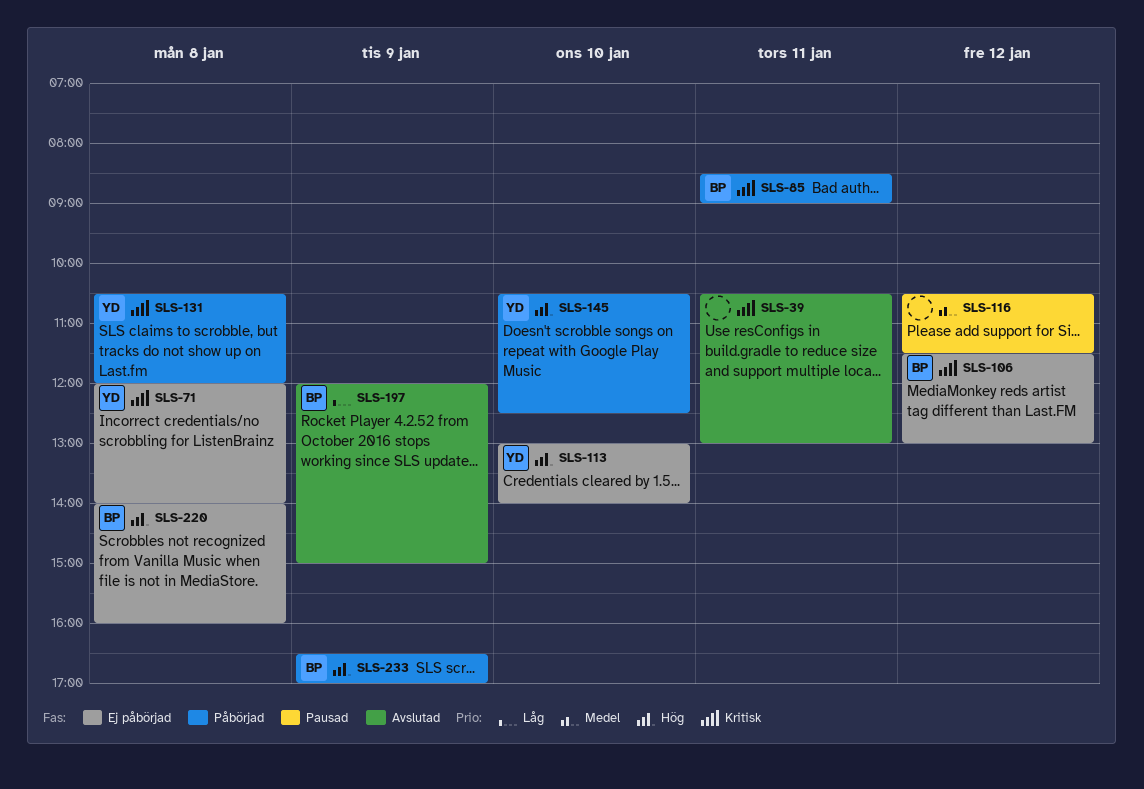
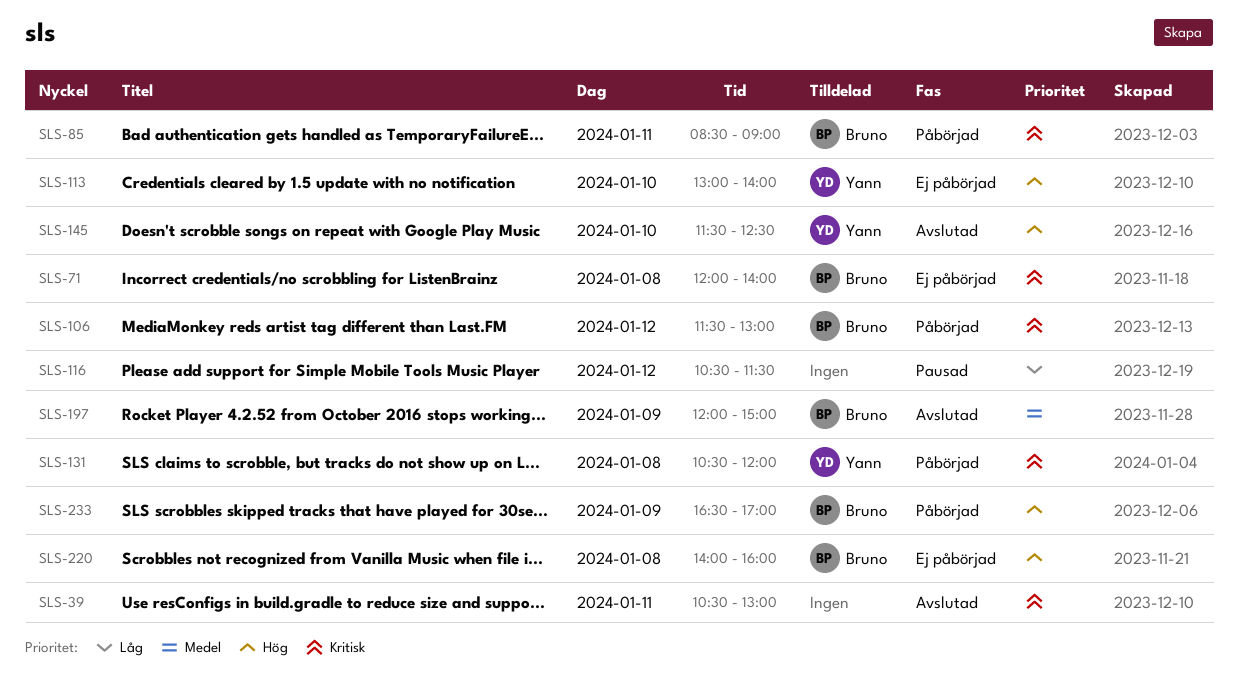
SLS-71, owner: Yann -> Bruno
SLS-106, status: Ej påbörjad -> Påbörjad
SLS-116, priority: Medel -> Låg
SLS-145, status: Påbörjad -> Avslutad
SLS-145, begins: 10:30 -> 11:30
SLS-197, priority: Låg -> Medel

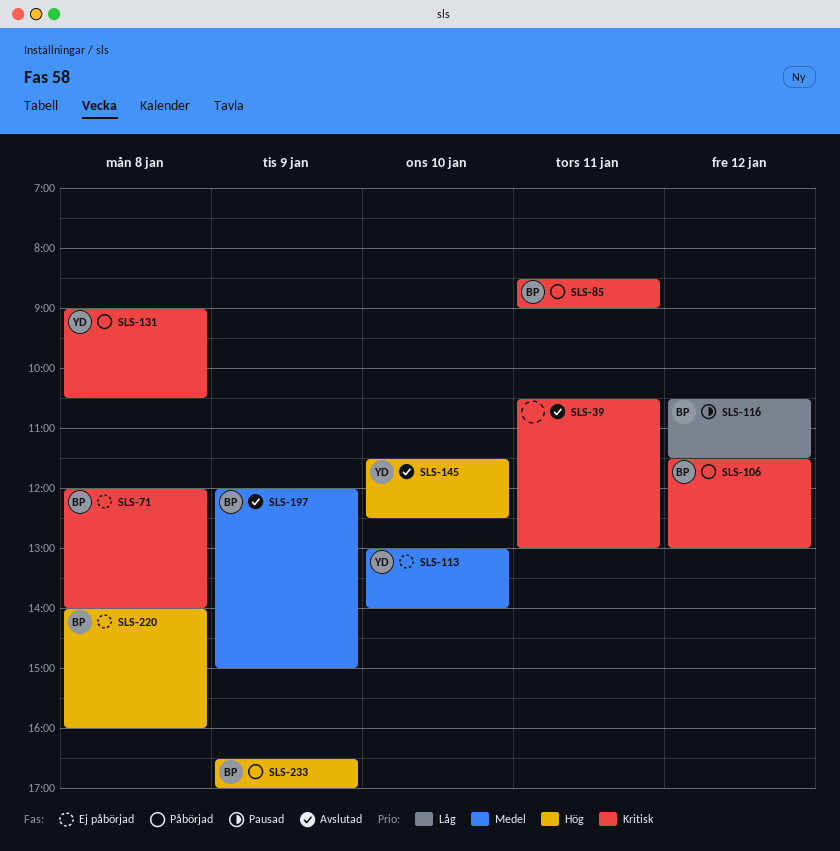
SLS-113, priority: Hög -> Medel
SLS-116, owner: none -> Bruno
SLS-131, begins: 10:30 -> 09:00
SLS-131, ends: 12:00 -> 10:30

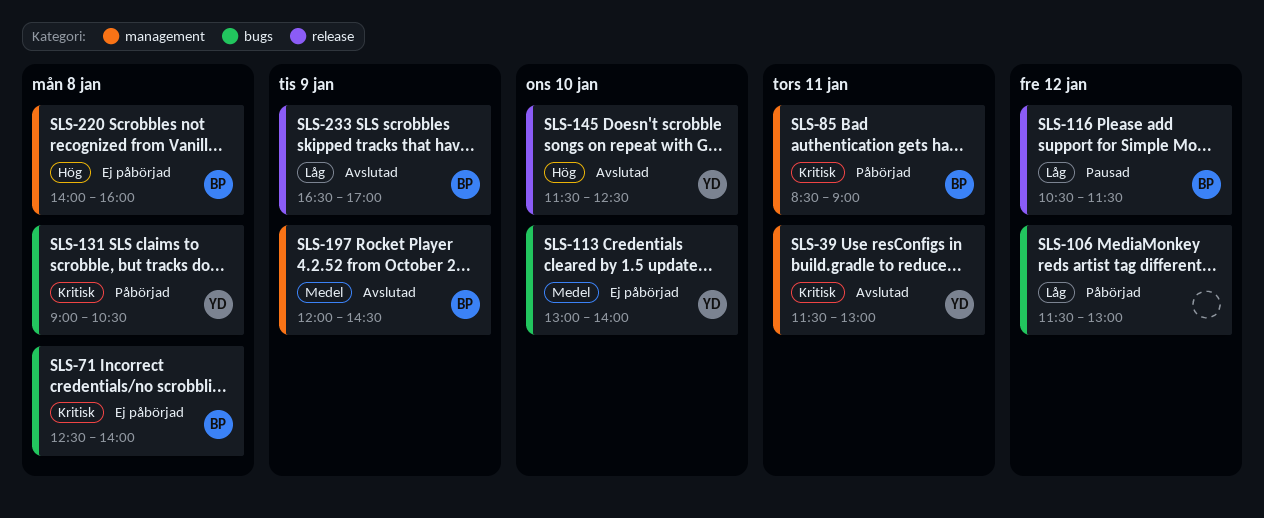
SLS-39, owner: none -> YD
SLS-39, begins: 10:30 -> 11:30
SLS-71, begins: 12:00 -> 12:30
SLS-106, owner: BP -> none
SLS-106, priority: Kritisk -> Låg
SLS-197, ends: 15:00 -> 14:30
SLS-233, status: Påbörjad -> Avslutad
SLS-233, priority: Hög -> Låg

